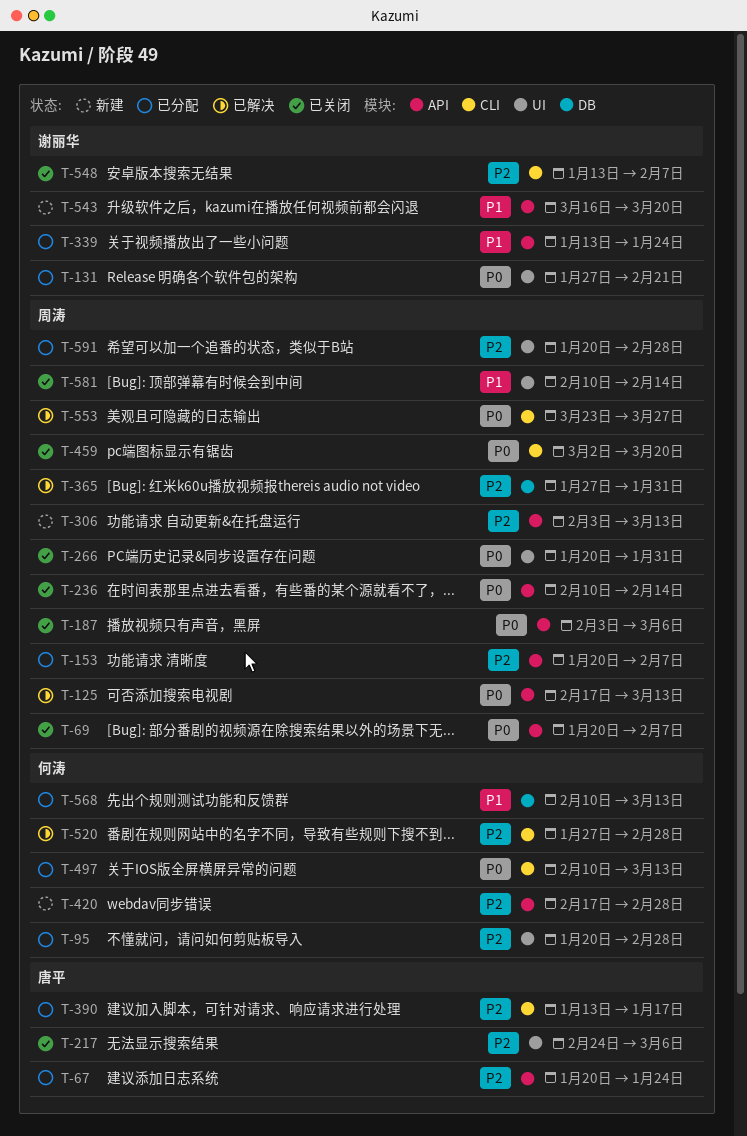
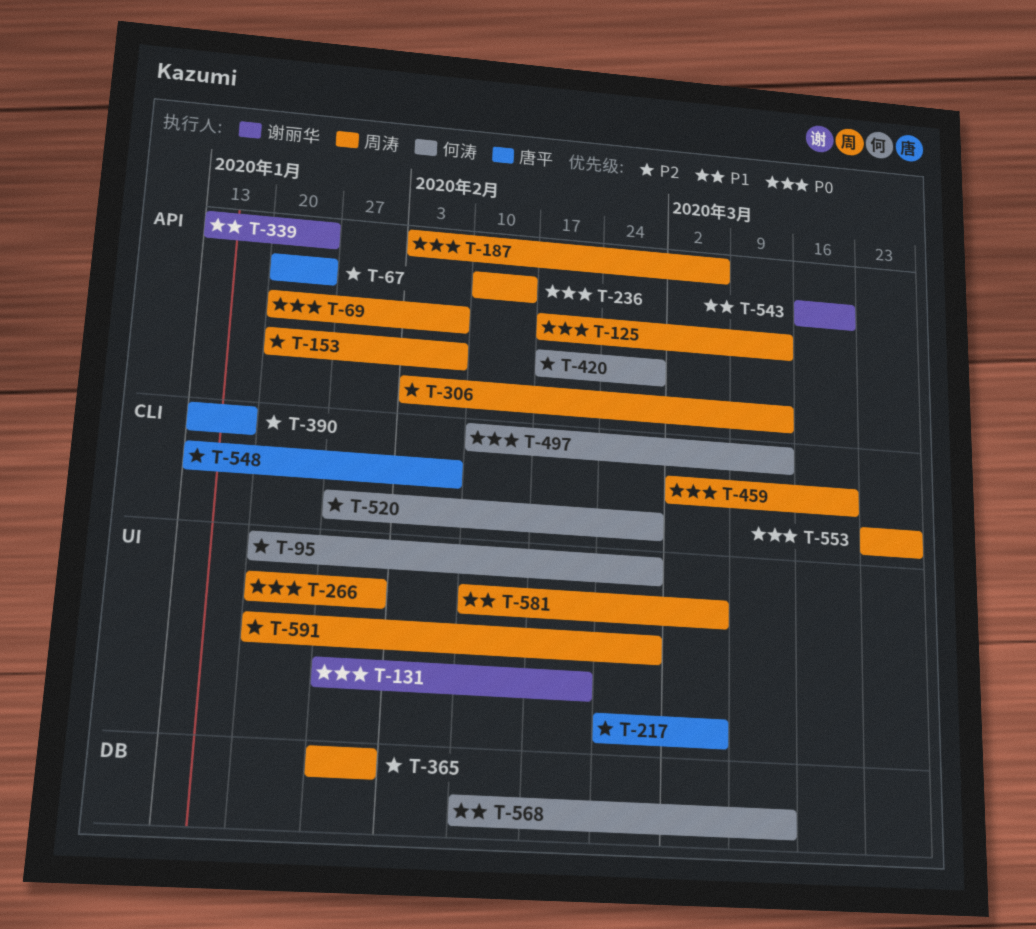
T-548, owner: 谢丽华 -> 唐平
T-581, due: Feb 14 -> Mar 6

